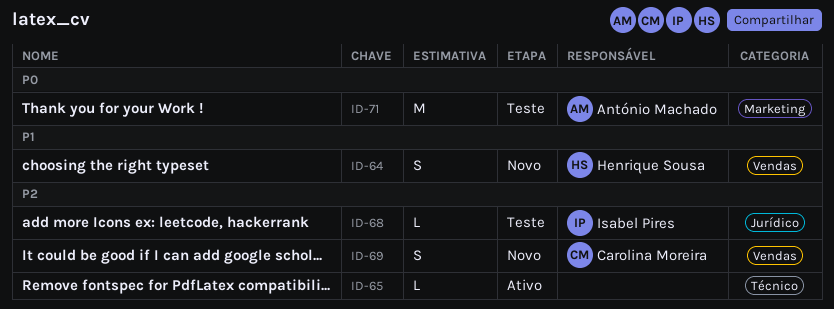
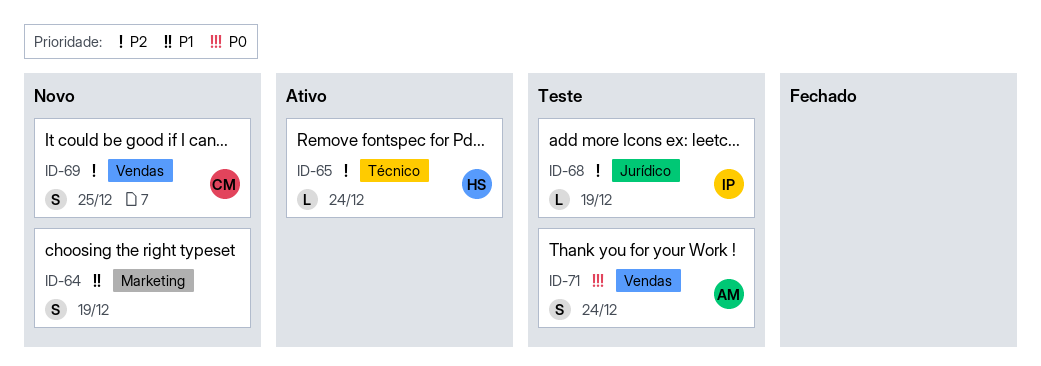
ID-64, owner: Henrique Sousa -> none
ID-64, label: Vendas -> Marketing
ID-65, owner: none -> Henrique Sousa
ID-71, label: Marketing -> Vendas
ID-71, estimate: M -> S

